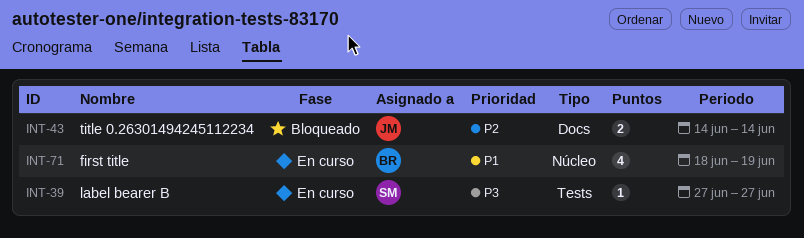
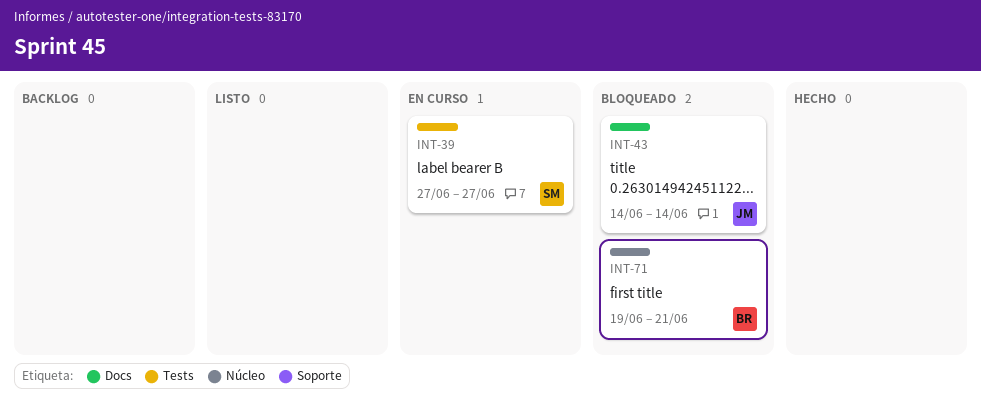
INT-71, status: En curso -> Bloqueado
INT-71, start: Jun 18 -> Jun 19
INT-71, due: Jun 19 -> Jun 21

